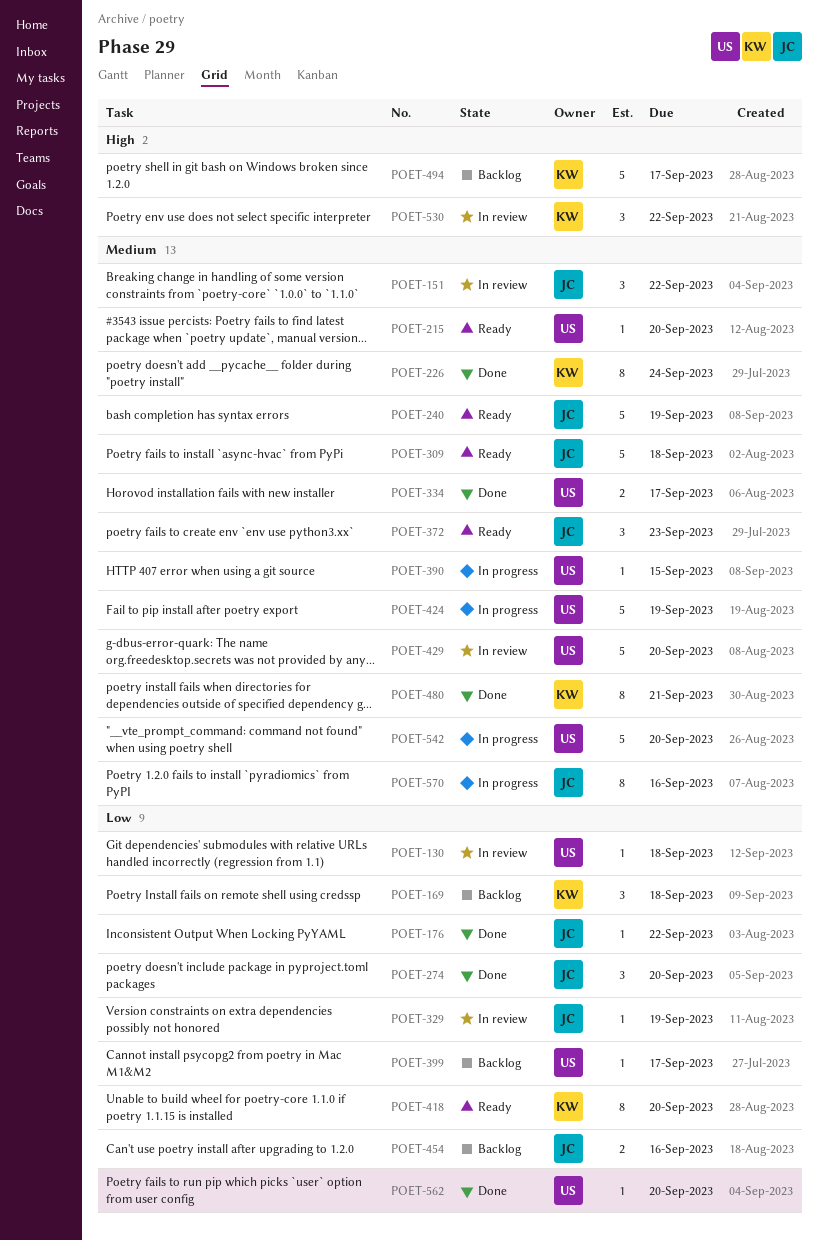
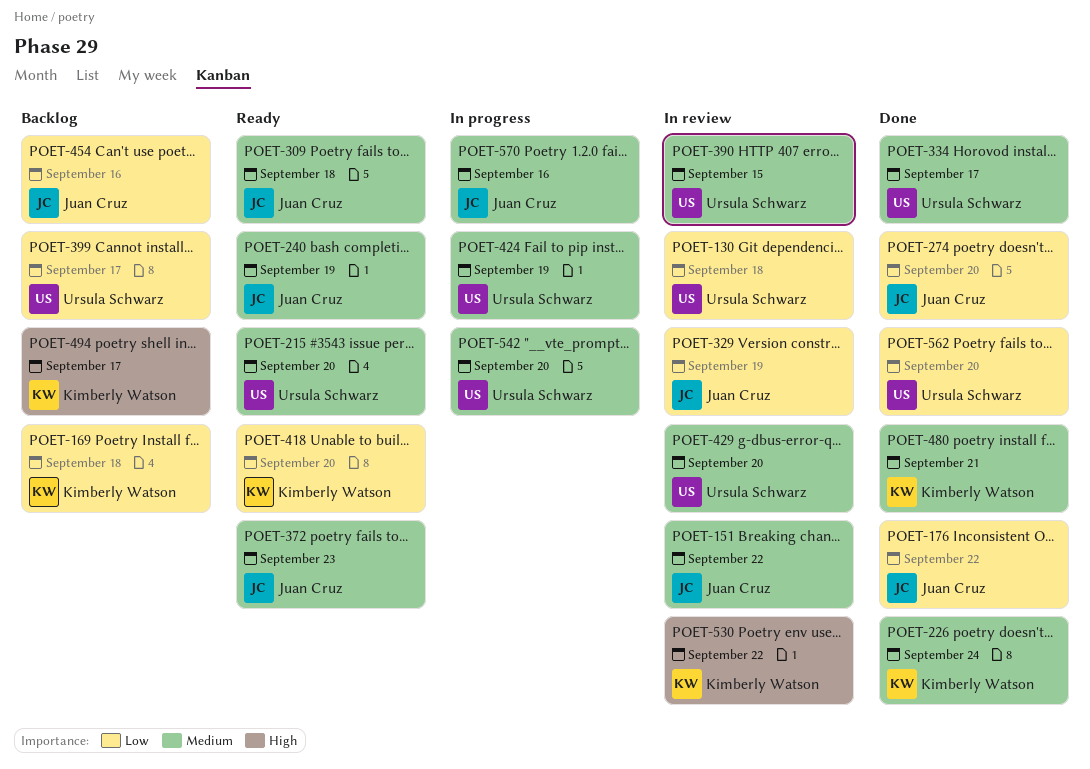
POET-390, status: In progress -> In review

